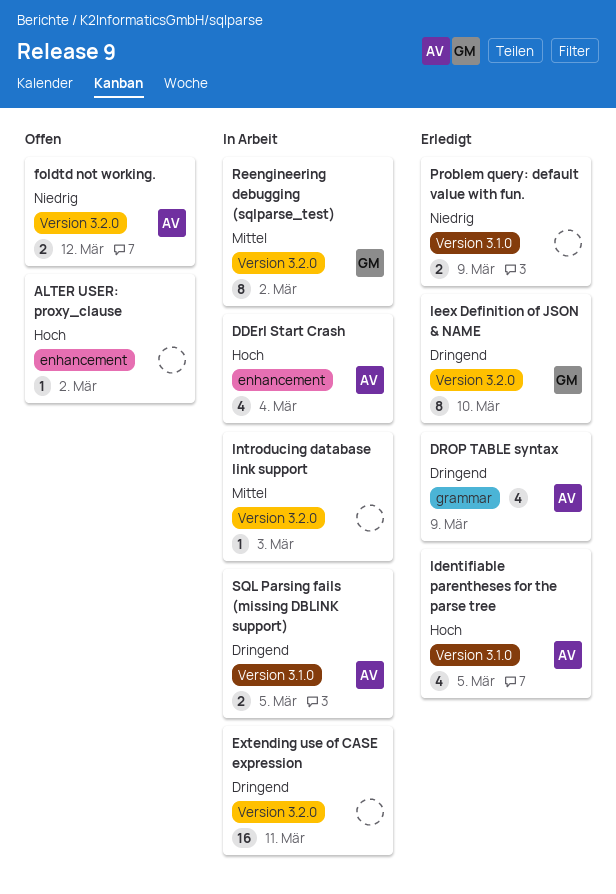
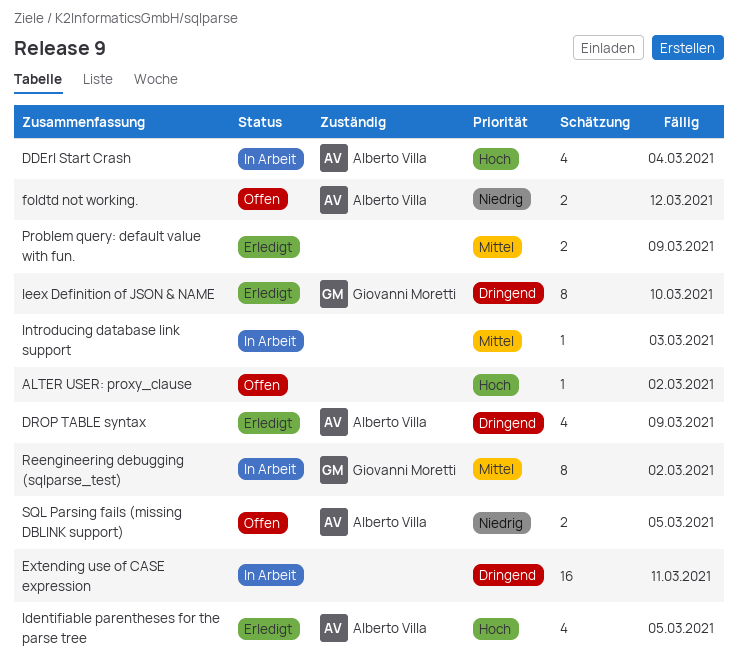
Problem query: default value with fun., priority: Niedrig -> Mittel
SQL Parsing fails (missing DBLINK support), status: In Arbeit -> Offen
SQL Parsing fails (missing DBLINK support), priority: Dringend -> Niedrig

